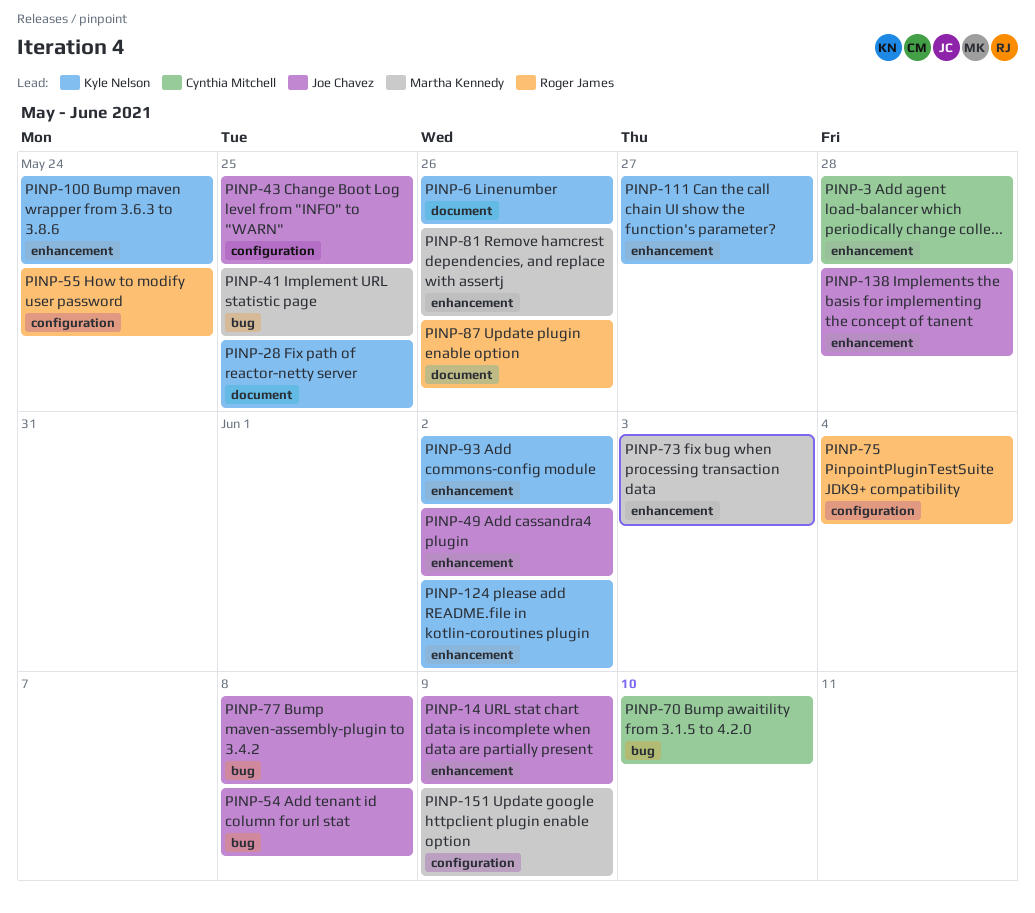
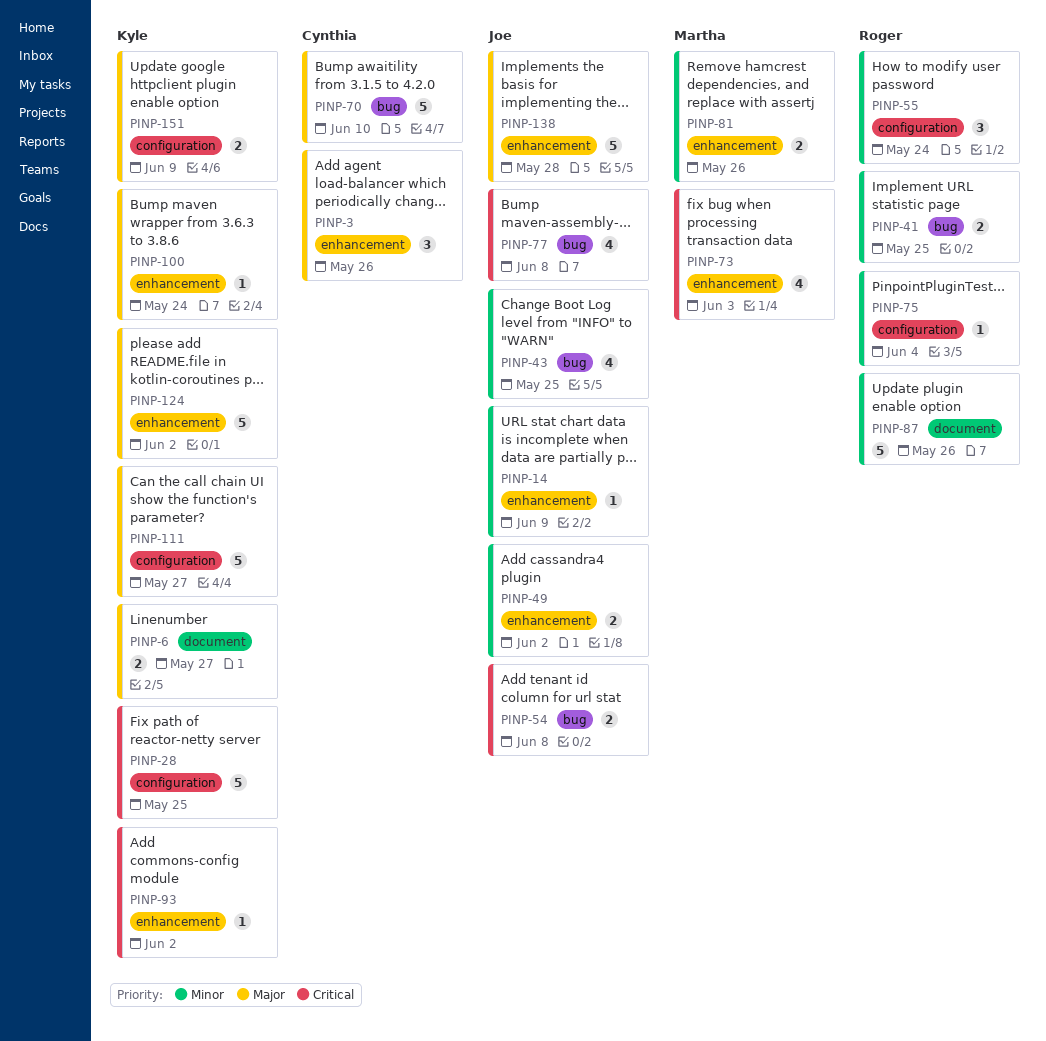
PINP-3, due: May 28 -> May 26
PINP-6, due: May 26 -> May 27
PINP-28, label: document -> configuration
PINP-41, owner: Martha Kennedy -> Roger James
PINP-43, label: configuration -> bug
PINP-111, label: enhancement -> configuration
PINP-151, owner: Martha Kennedy -> Kyle Nelson

